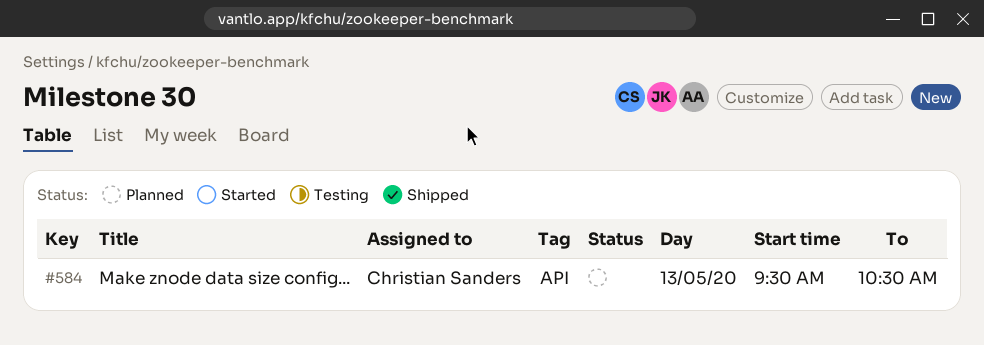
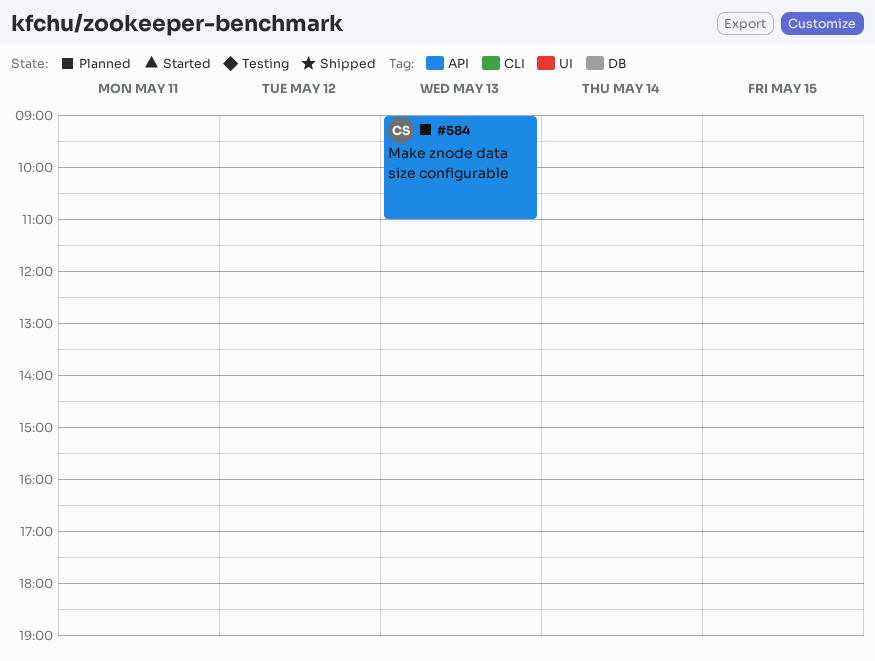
#584, begins: 09:30 -> 09:00
#584, ends: 10:30 -> 11:00

